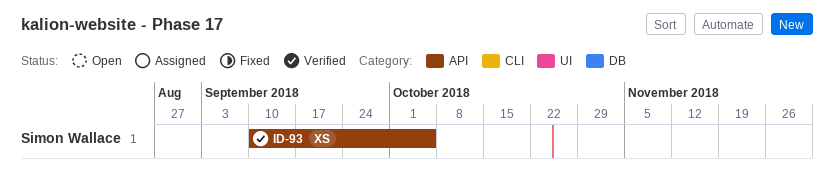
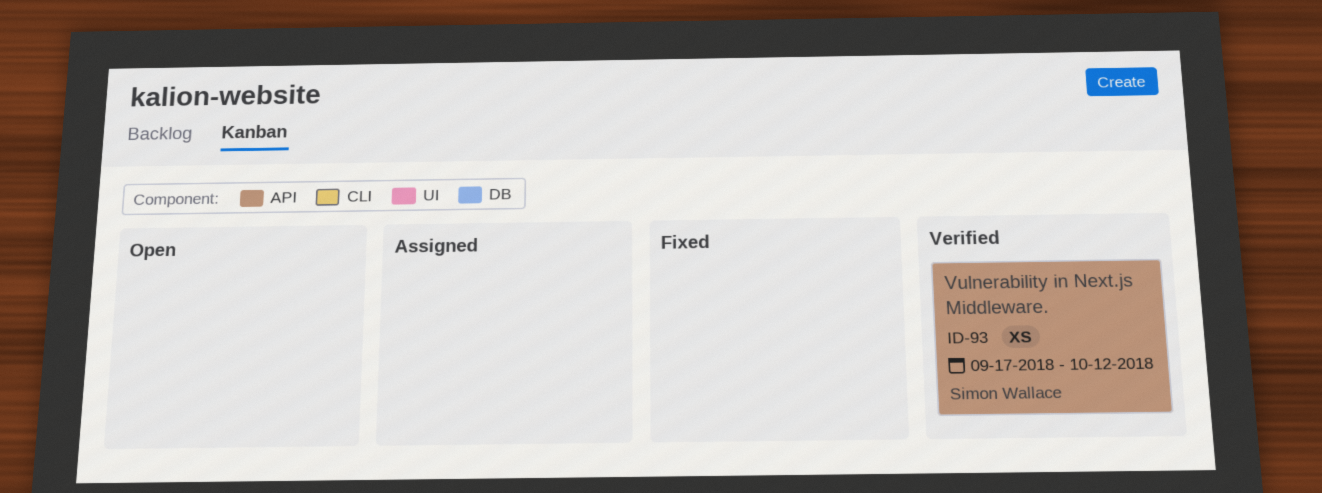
ID-93, start: Sep 10 -> Sep 17
ID-93, due: Oct 5 -> Oct 12

